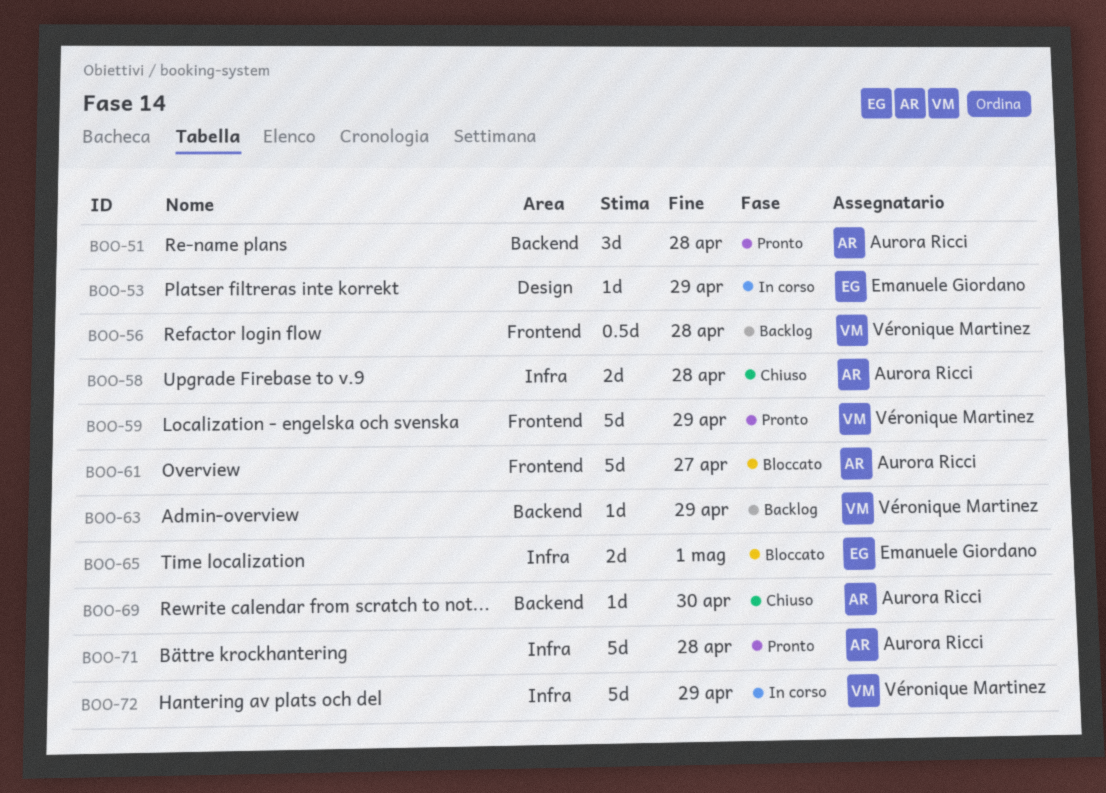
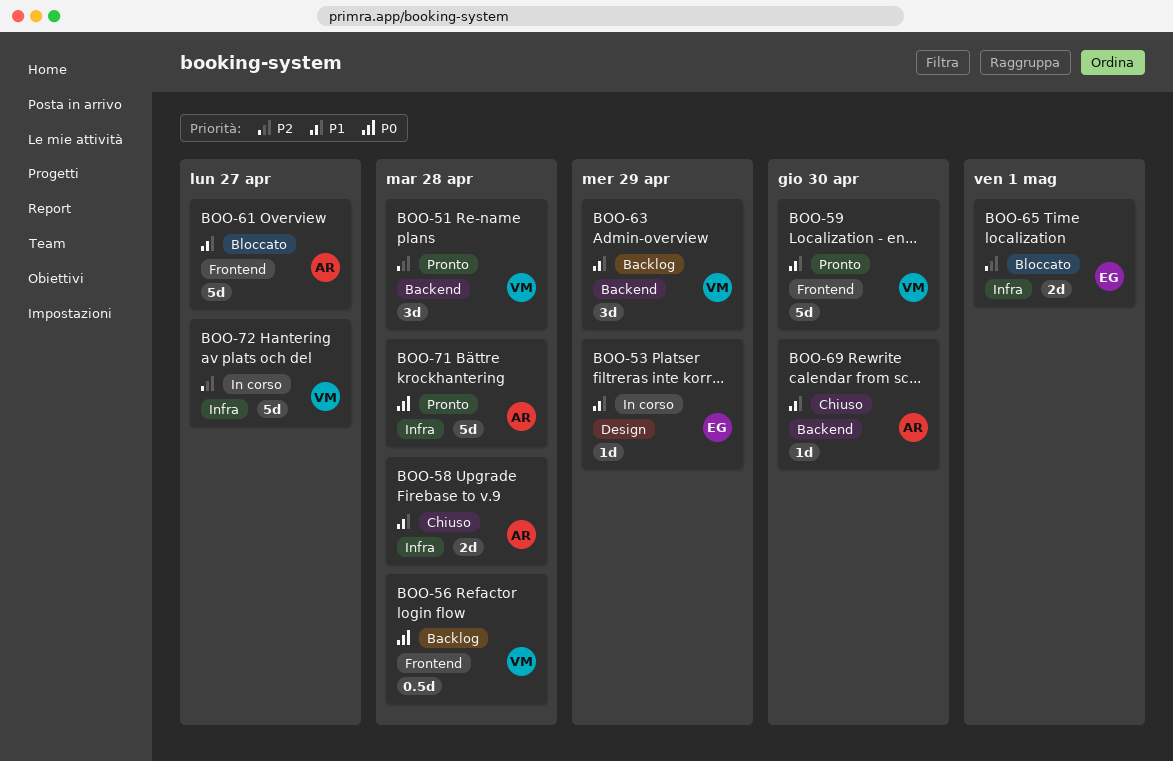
BOO-51, owner: Aurora Ricci -> Véronique Martinez
BOO-59, due: Apr 29 -> Apr 30
BOO-63, estimate: 1d -> 3d
BOO-72, due: Apr 29 -> Apr 27

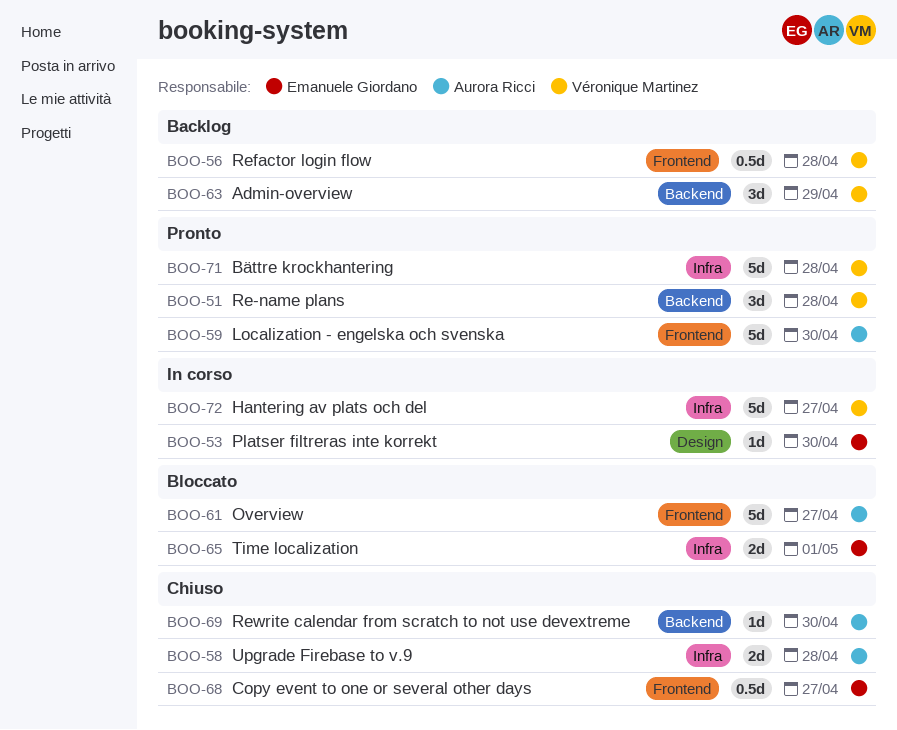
BOO-53, due: Apr 29 -> Apr 30
BOO-59, owner: Véronique Martinez -> Aurora Ricci
BOO-68: none -> present
BOO-71, owner: Aurora Ricci -> Véronique Martinez

